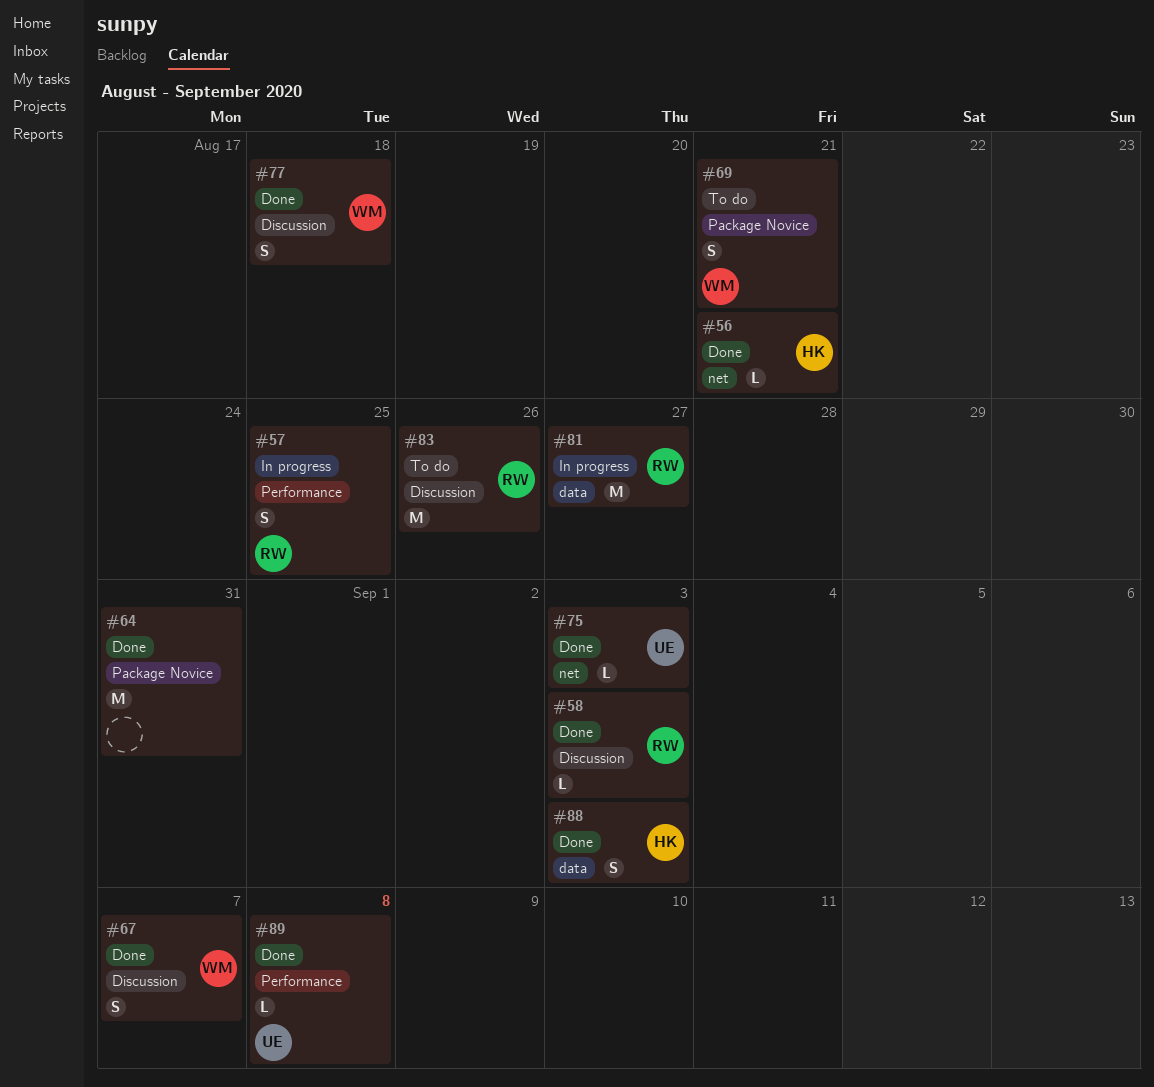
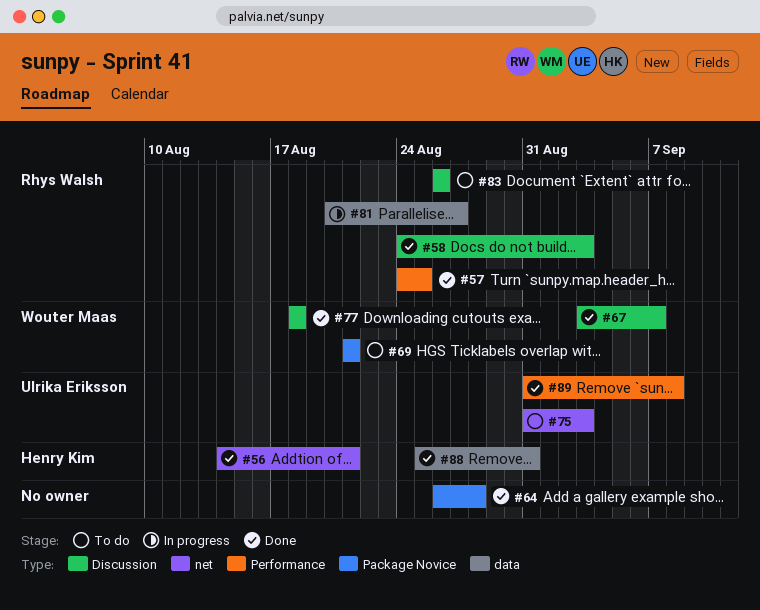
#57, status: In progress -> Done
#64, due: Aug 31 -> Aug 28
#75, status: Done -> To do
#88, due: Sep 3 -> Aug 31

